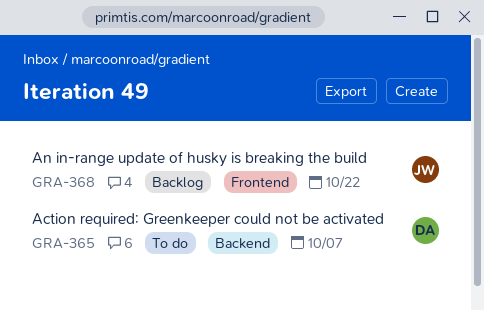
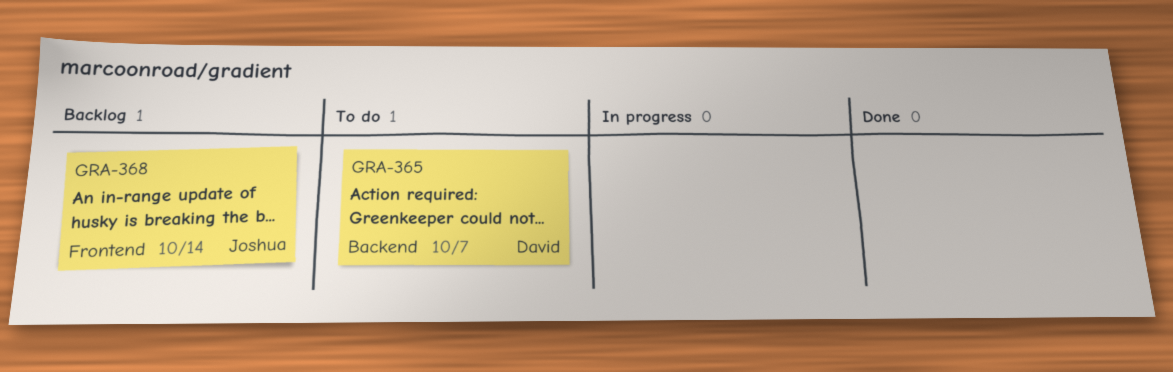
GRA-368, due: Oct 22 -> Oct 14

